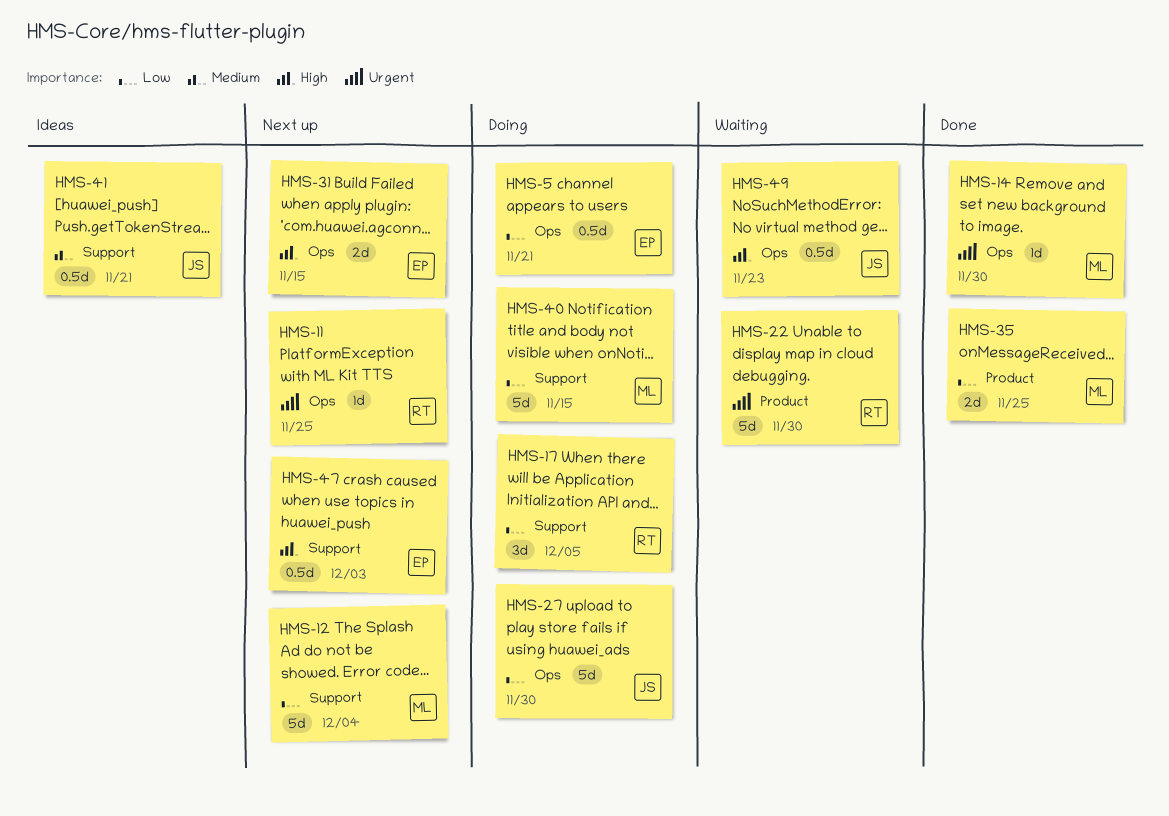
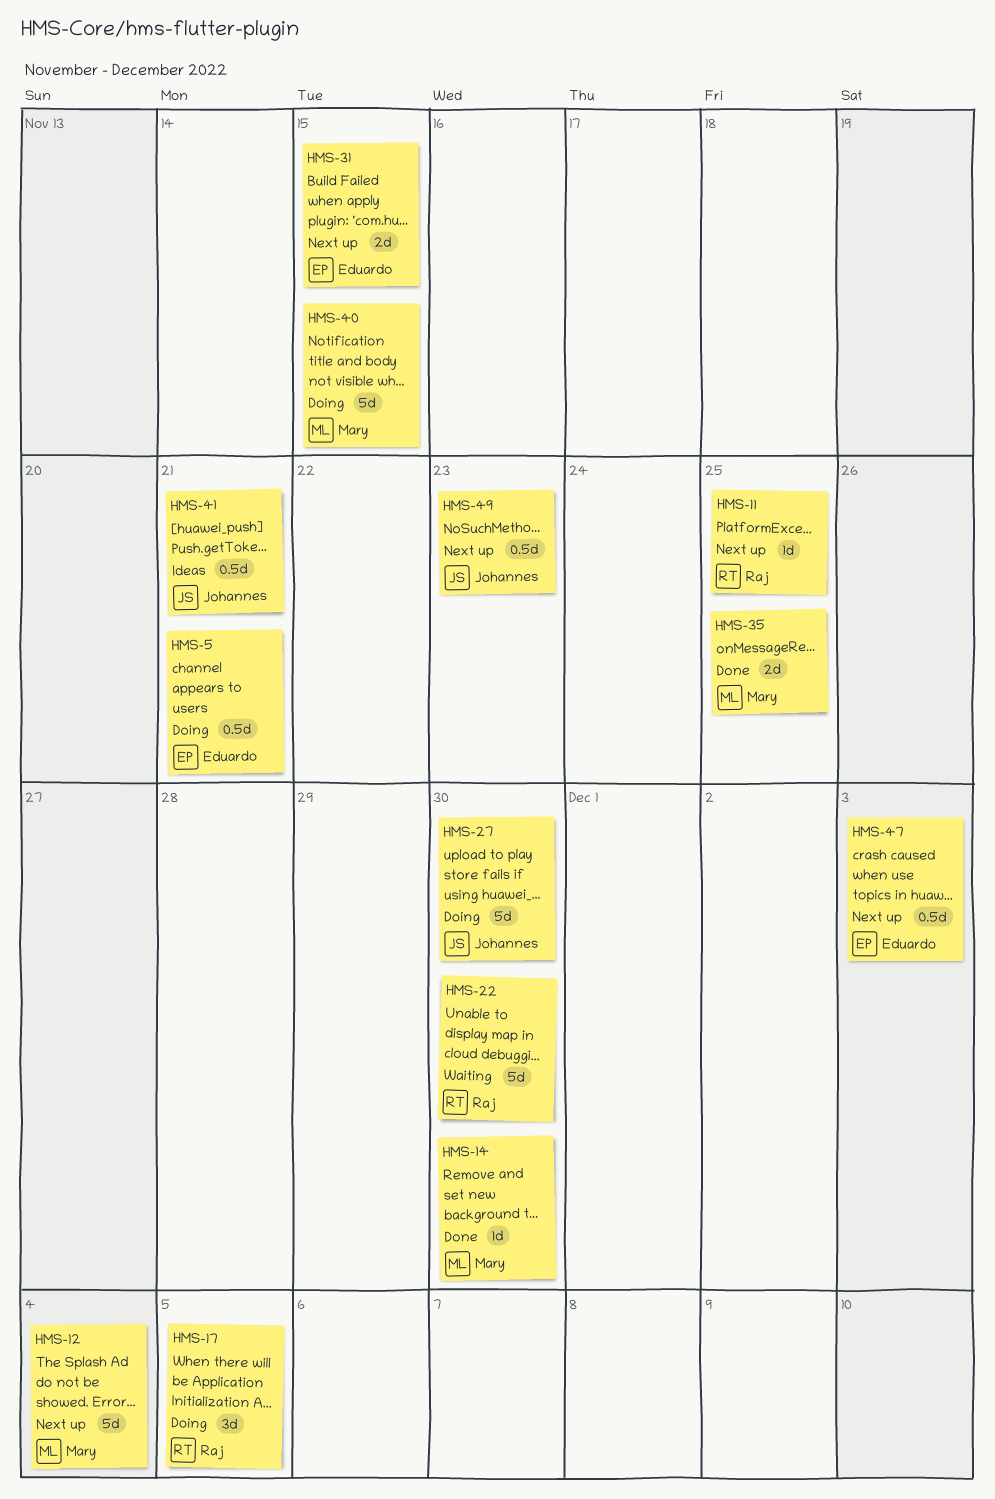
HMS-49, status: Waiting -> Next up

